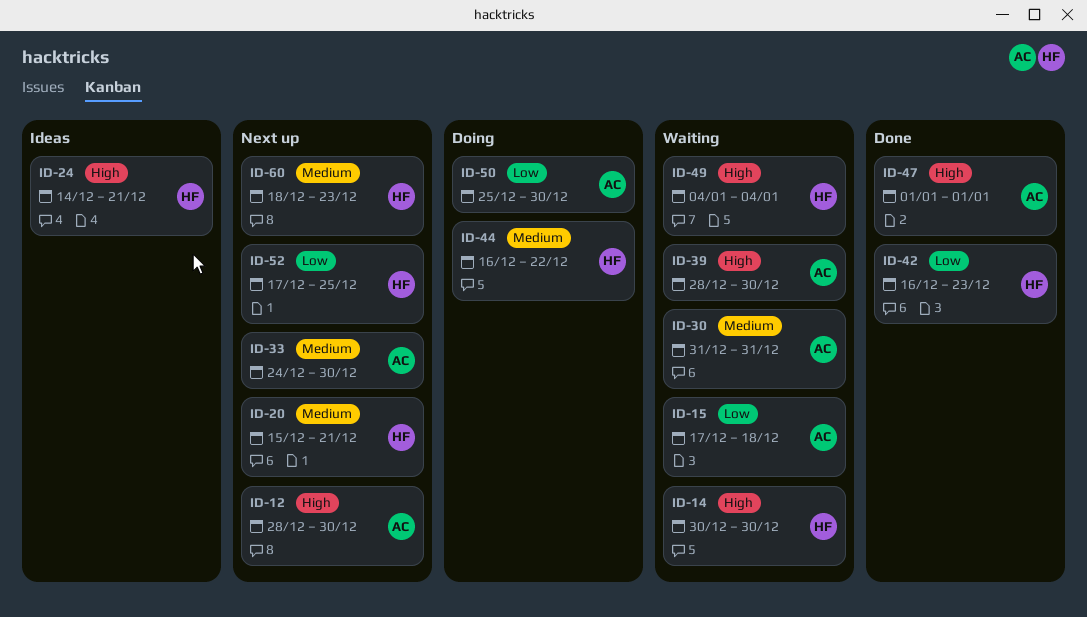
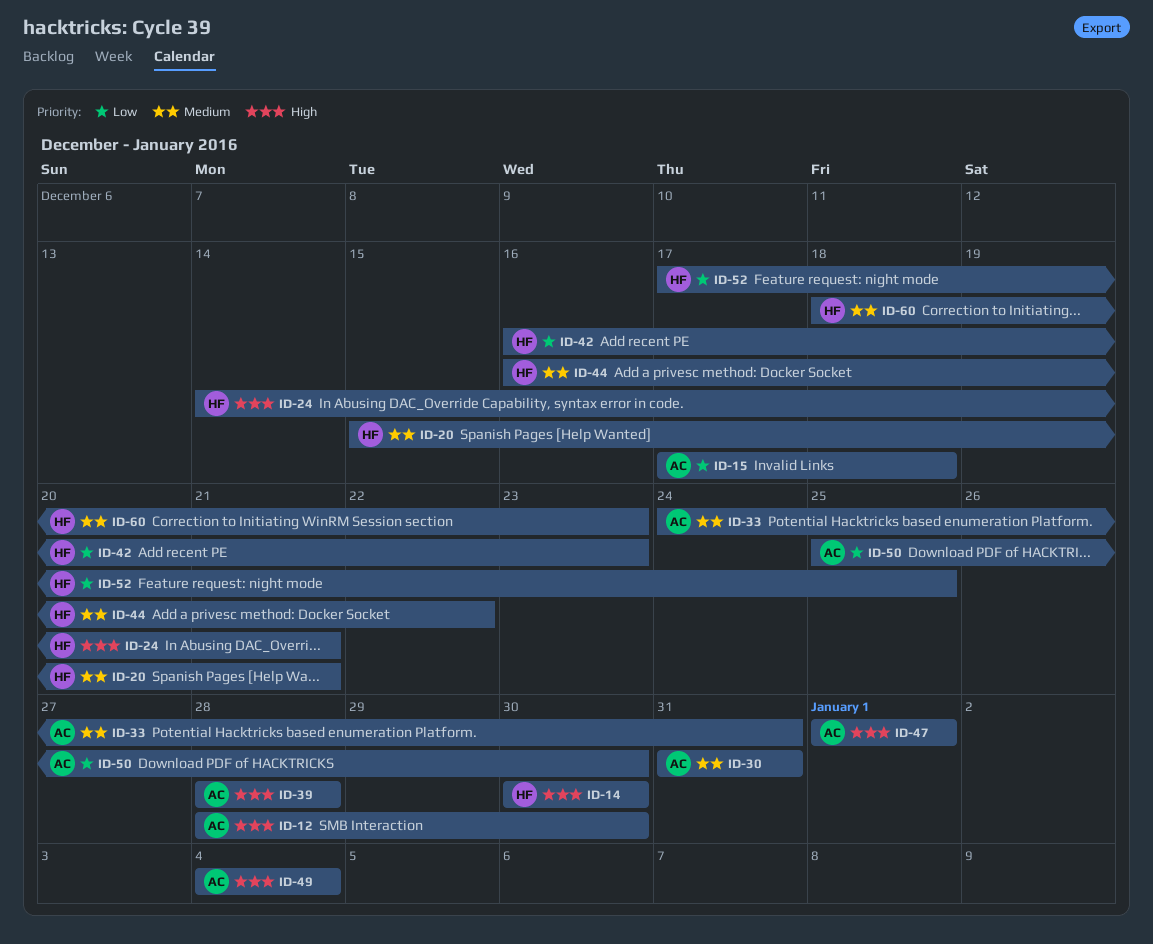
ID-33, due: Dec 30 -> Dec 31
ID-39, due: Dec 30 -> Dec 28
ID-49, owner: HF -> AC

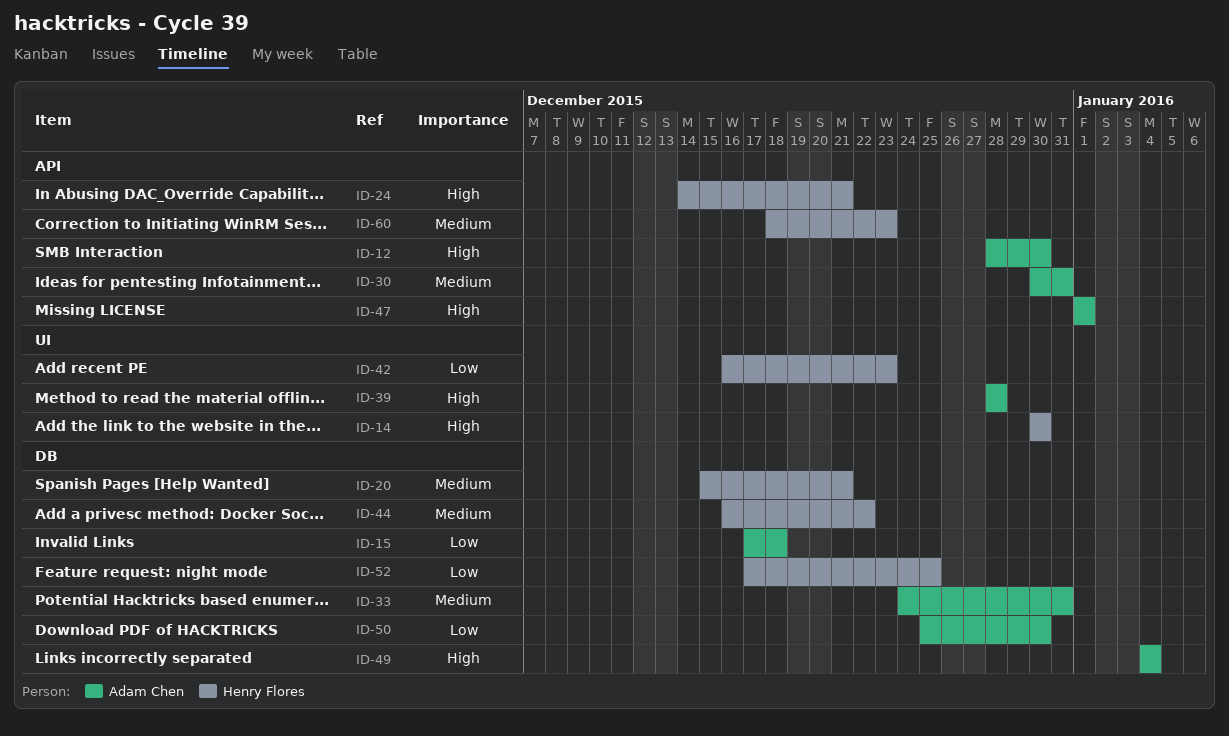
ID-30, start: Dec 31 -> Dec 30

